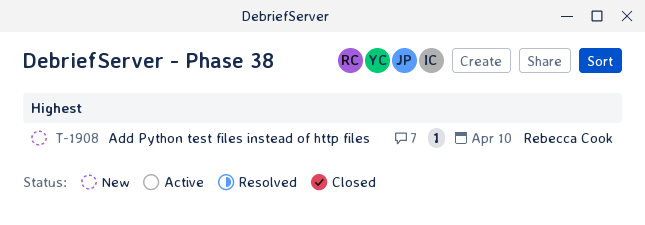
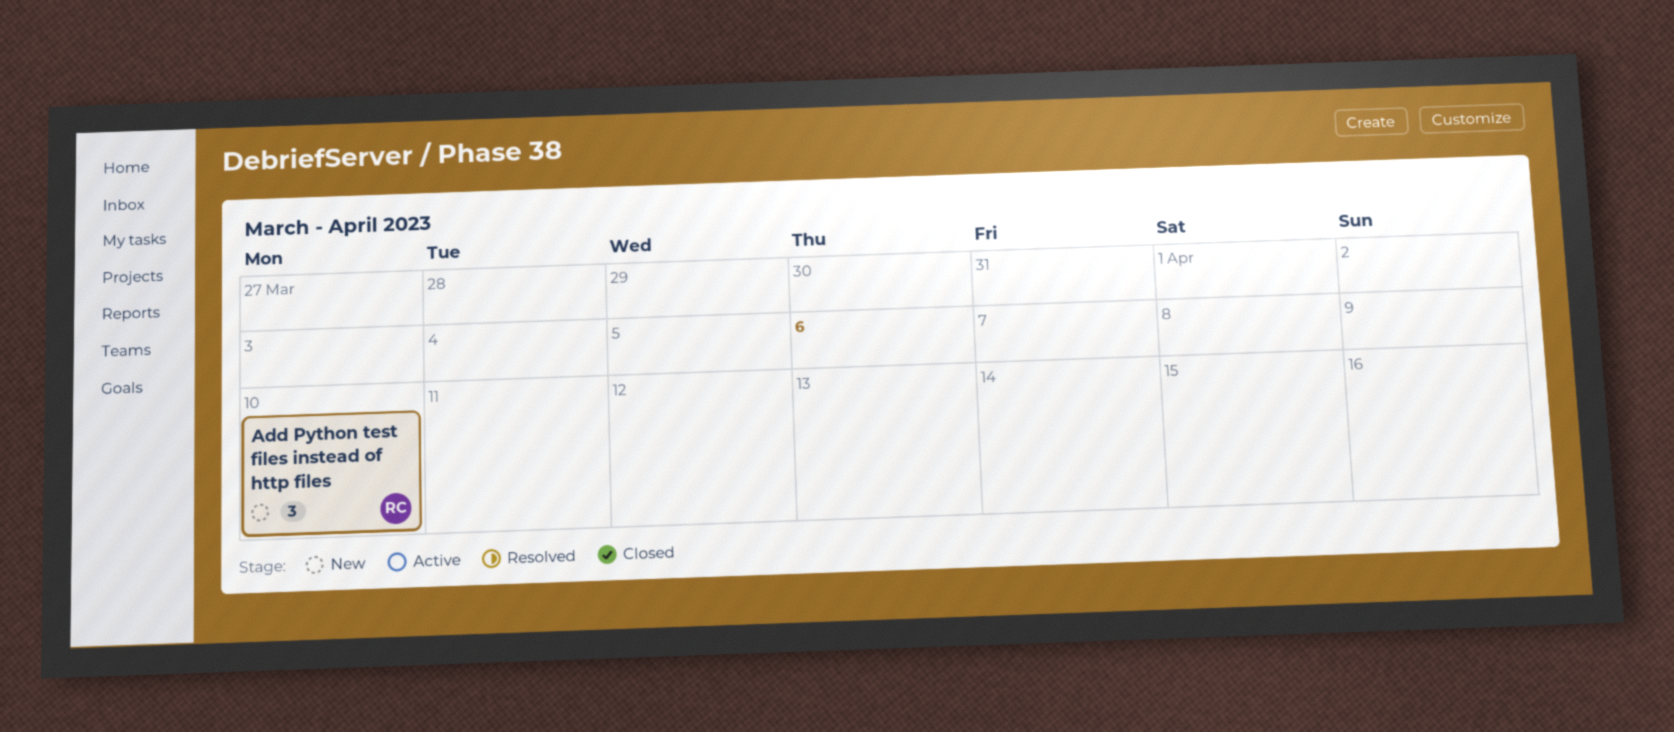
Add Python test files instead of http files, estimate: 1 -> 3

